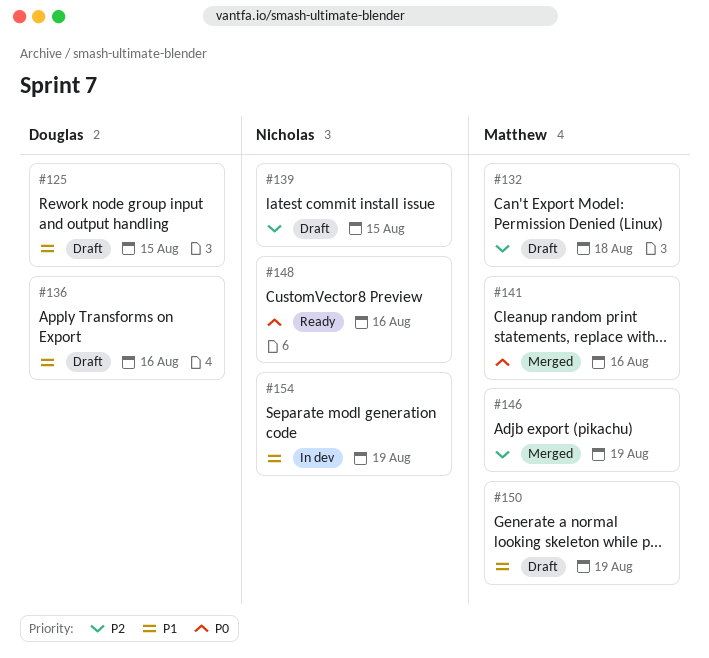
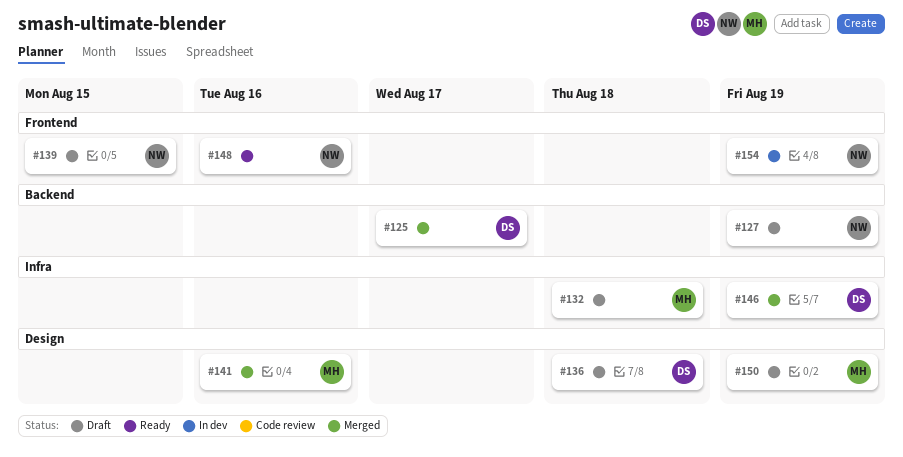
#125, status: Draft -> Merged
#125, due: Aug 15 -> Aug 17
#127: none -> present
#136, due: Aug 16 -> Aug 18
#146, owner: Matthew -> Douglas

